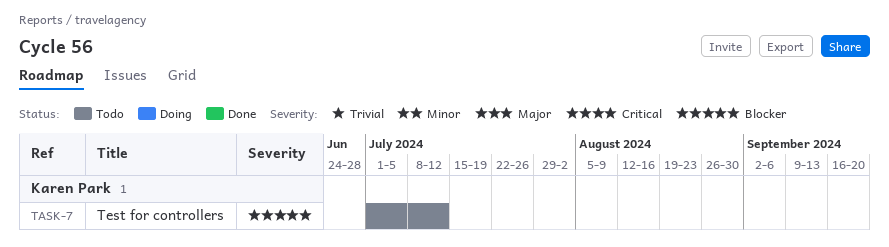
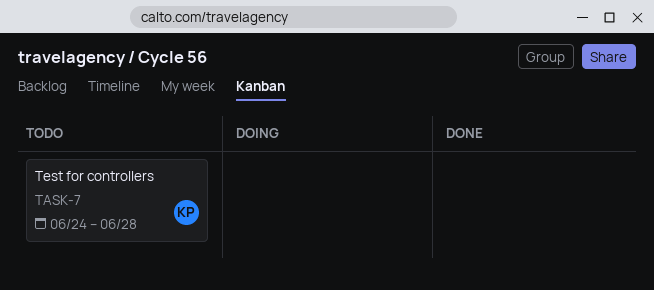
TASK-7, start: Jul 1 -> Jun 24
TASK-7, due: Jul 12 -> Jun 28

